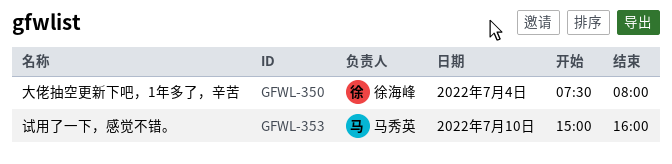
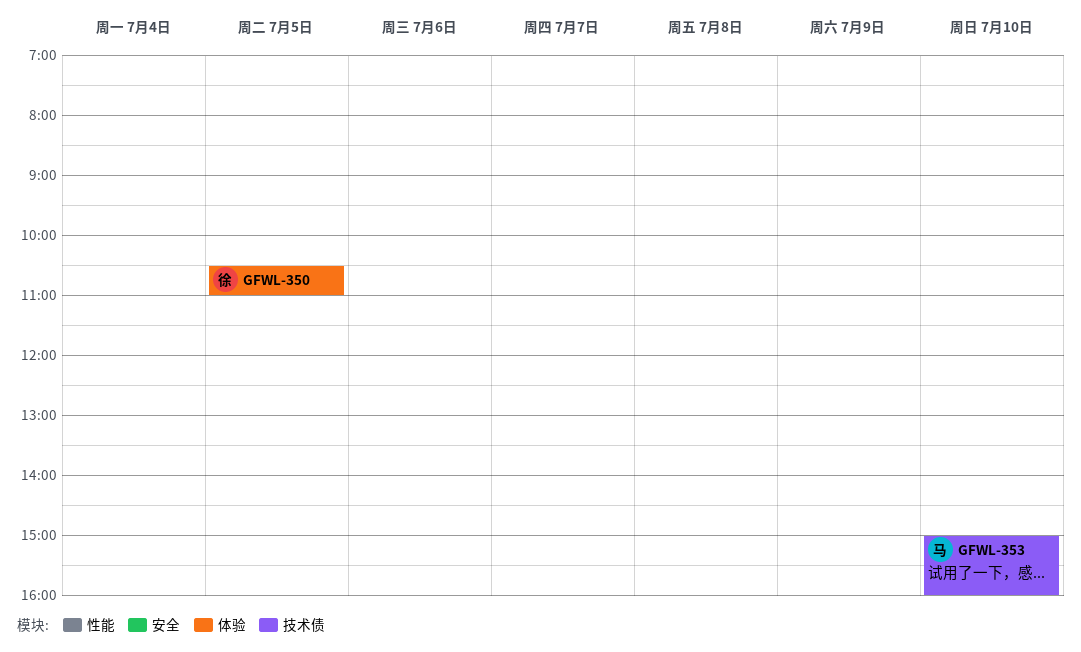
GFWL-350, day: Jul 4 -> Jul 5
GFWL-350, begins: 07:30 -> 10:30
GFWL-350, ends: 08:00 -> 11:00

